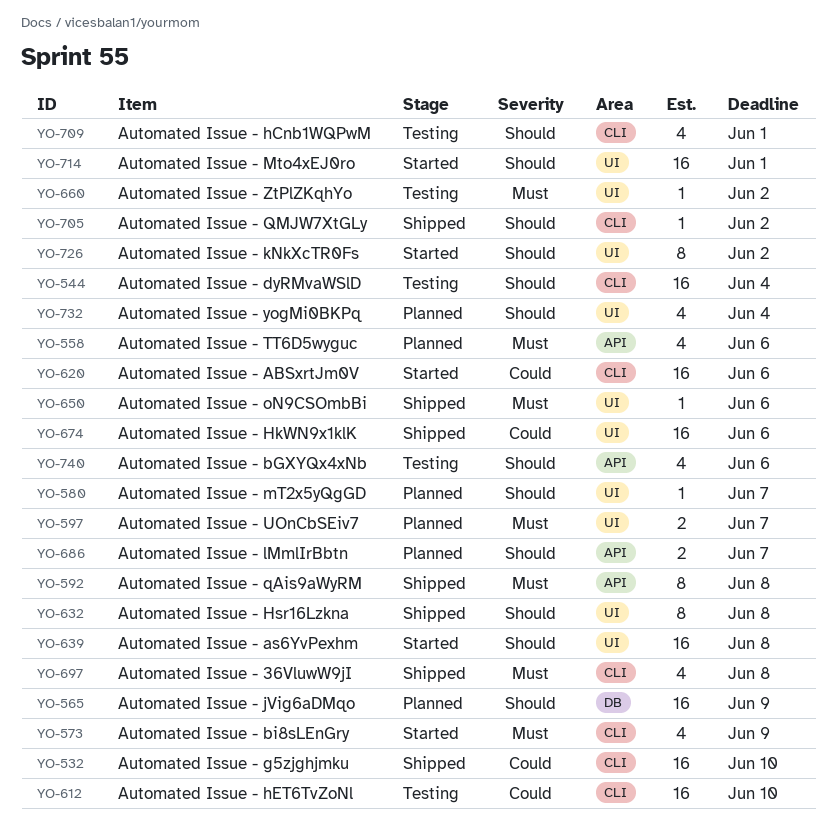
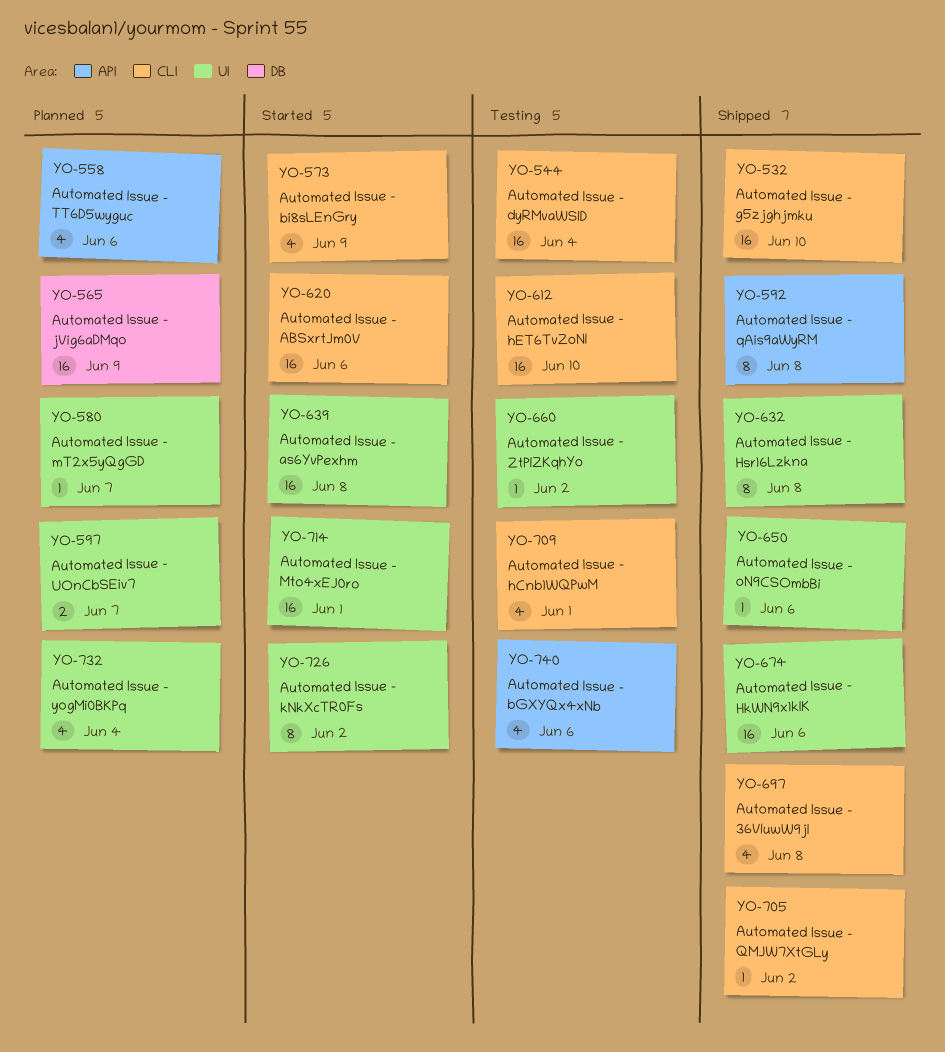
YO-686: present -> none

